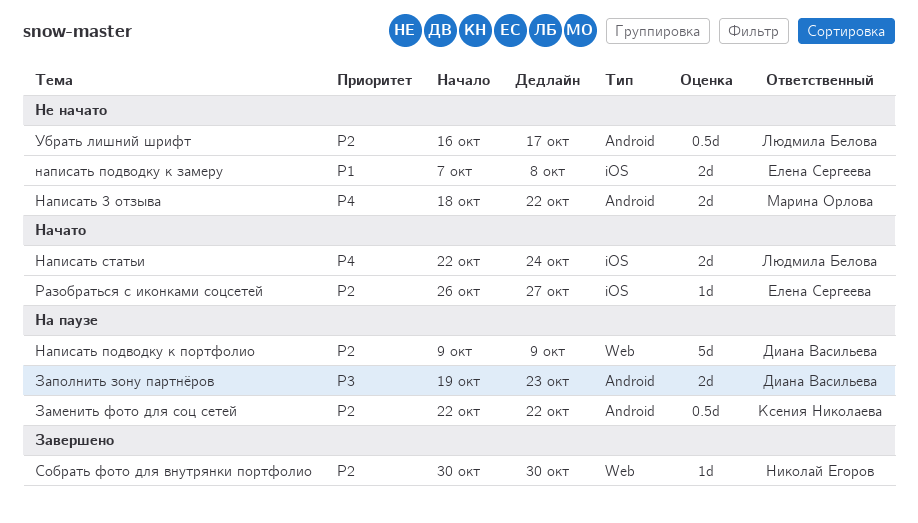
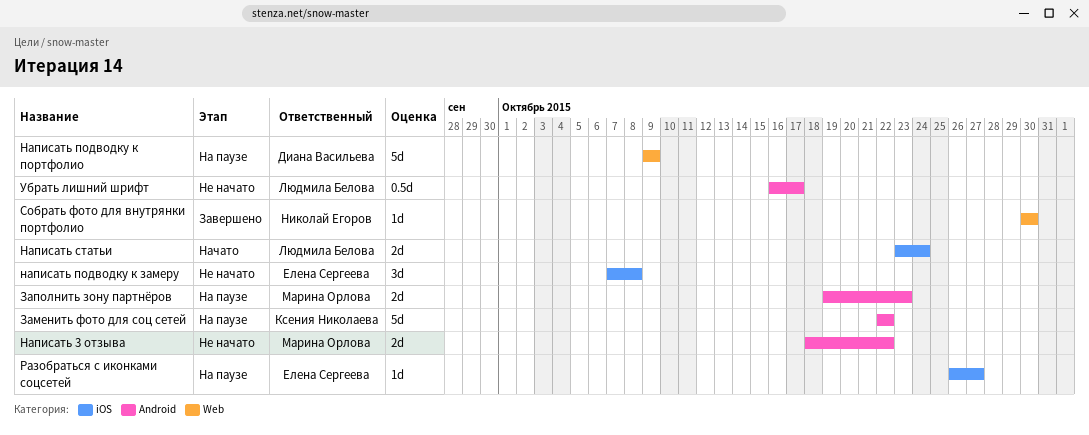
Заменить фото для соц сетей, estimate: 0.5d -> 5d
Заполнить зону партнёров, owner: Диана Васильева -> Марина Орлова
написать подводку к замеру, estimate: 2d -> 3d
Написать статьи, start: Oct 22 -> Oct 23
Разобраться с иконками соцсетей, status: Начато -> На паузе

